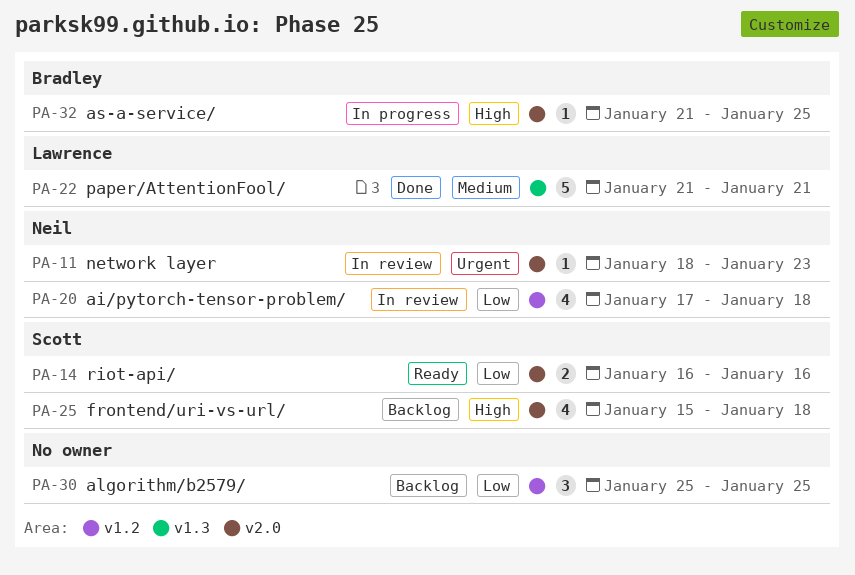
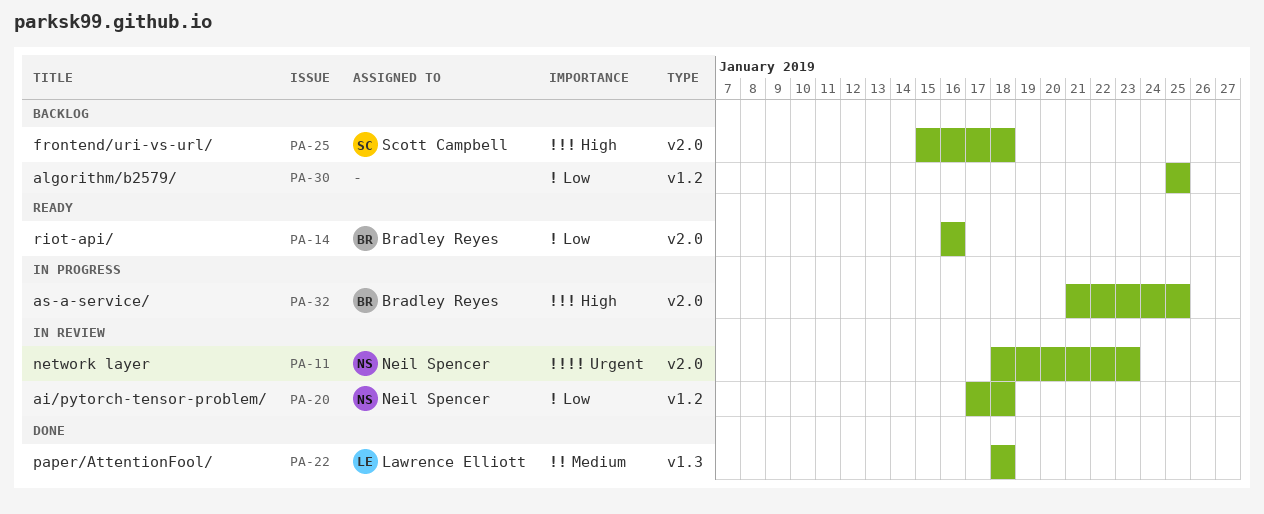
PA-14, owner: Scott Campbell -> Bradley Reyes
PA-22, start: Jan 21 -> Jan 18
PA-22, due: Jan 21 -> Jan 18

